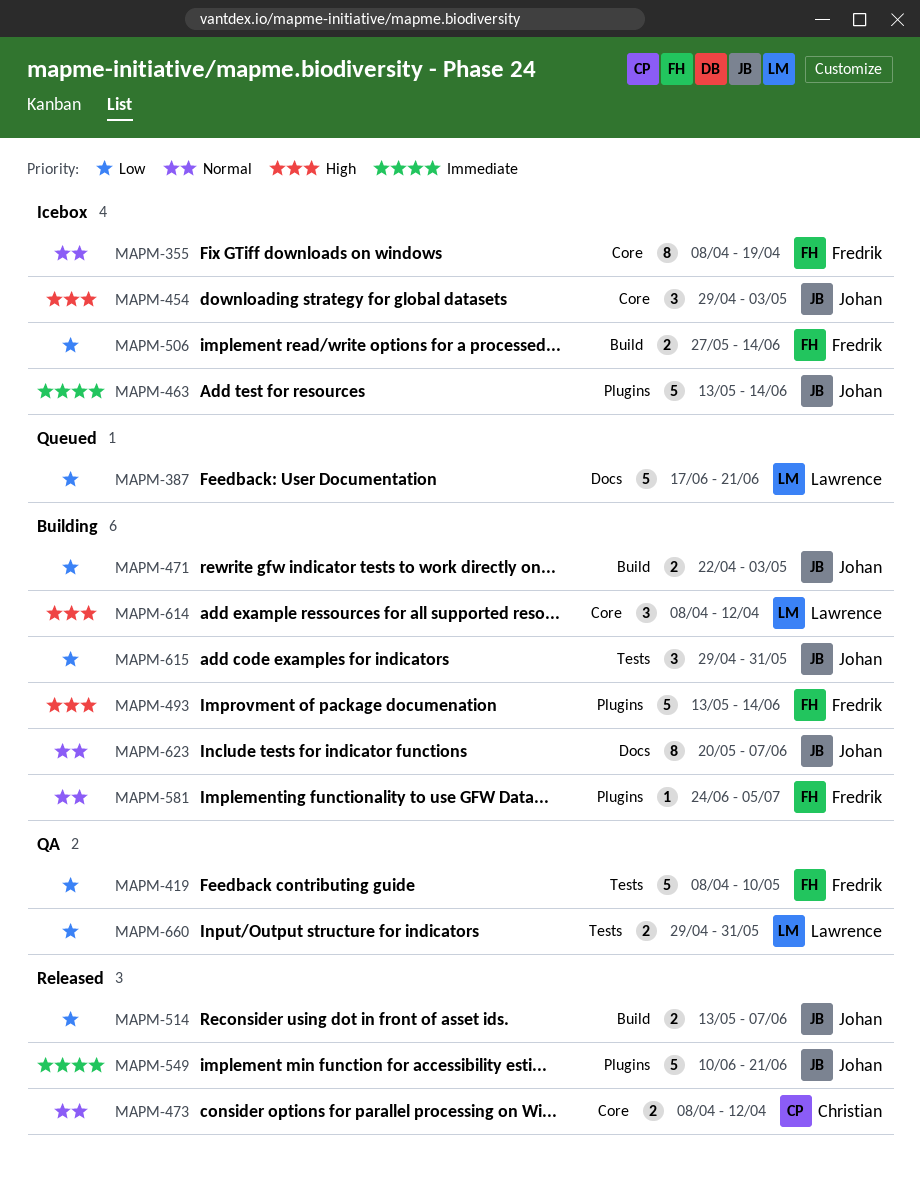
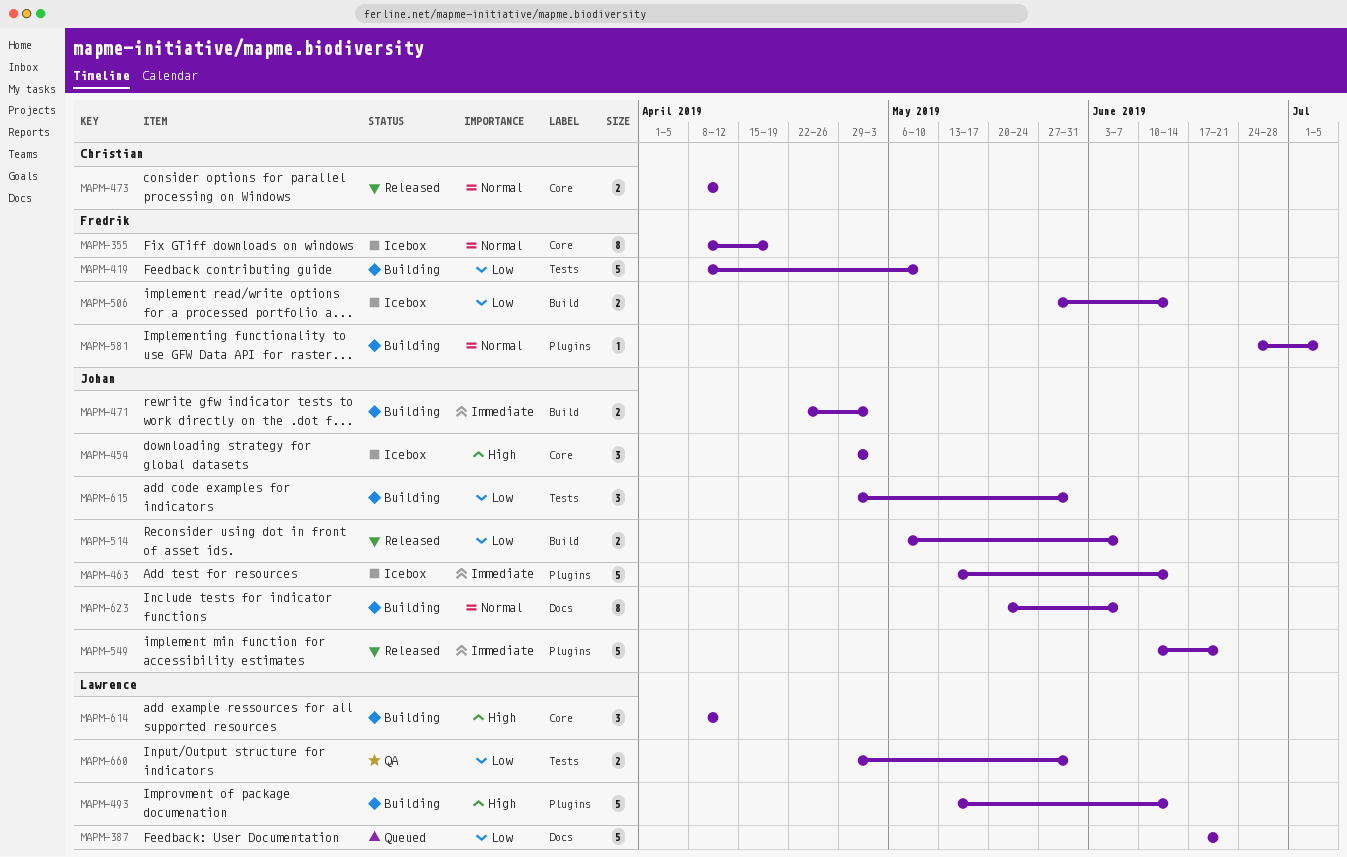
MAPM-419, status: QA -> Building
MAPM-471, priority: Low -> Immediate
MAPM-493, owner: Fredrik -> Lawrence
MAPM-514, start: May 13 -> May 6

